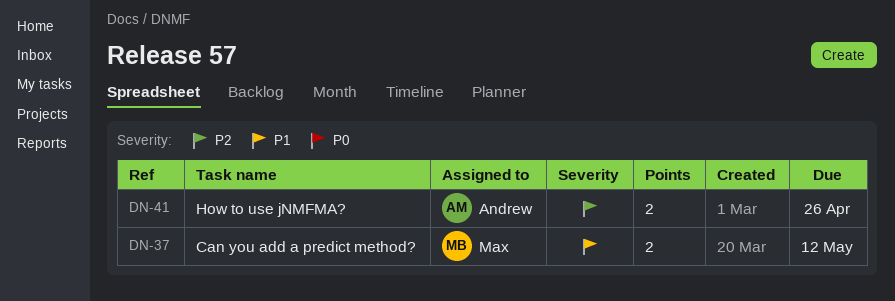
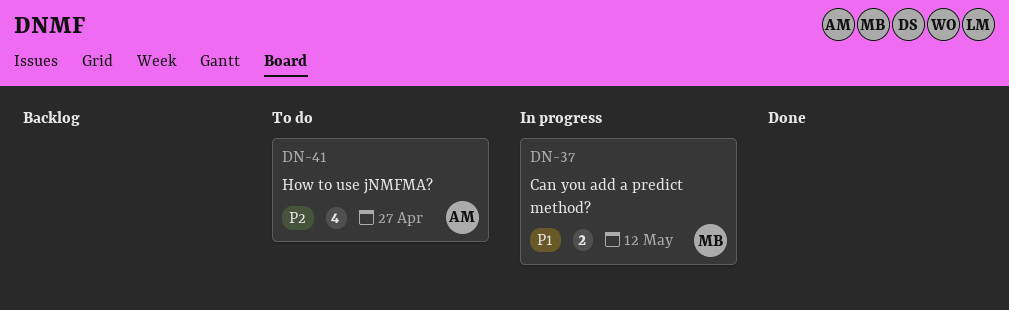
DN-41, estimate: 2 -> 4
DN-41, due: Apr 26 -> Apr 27

